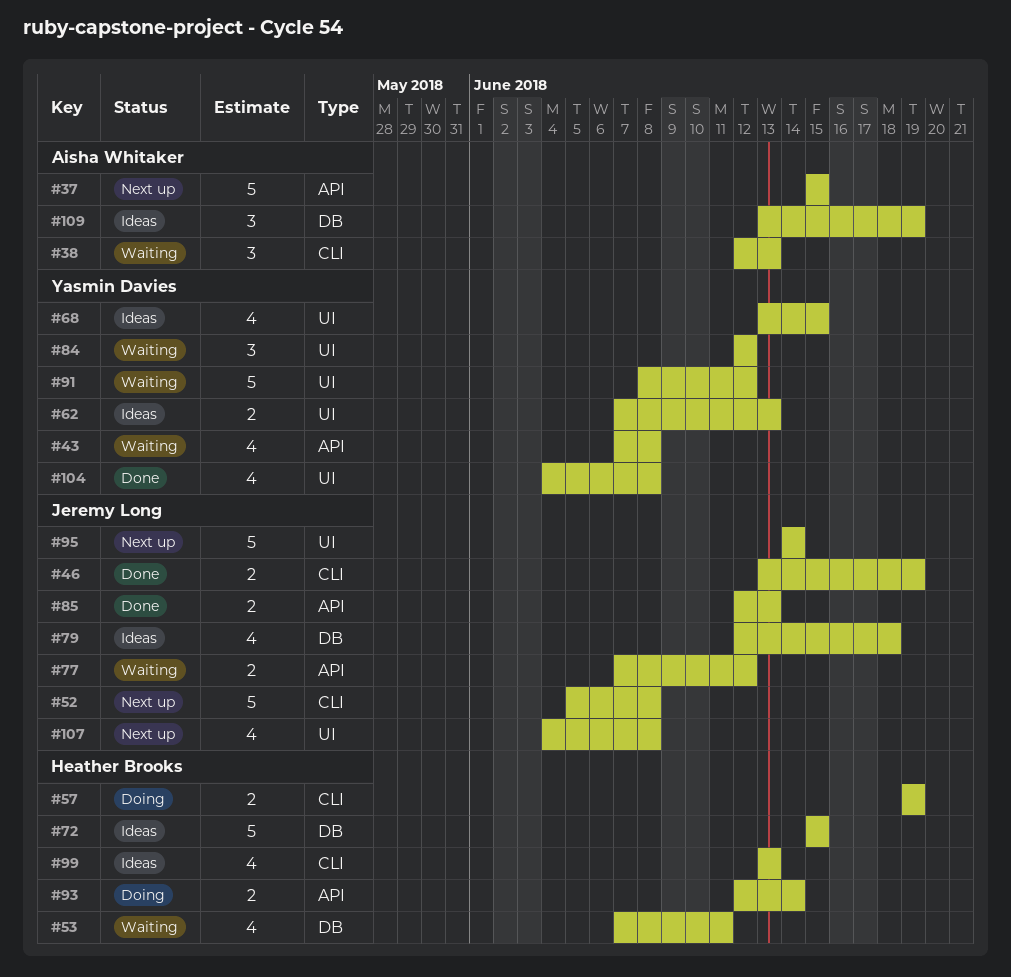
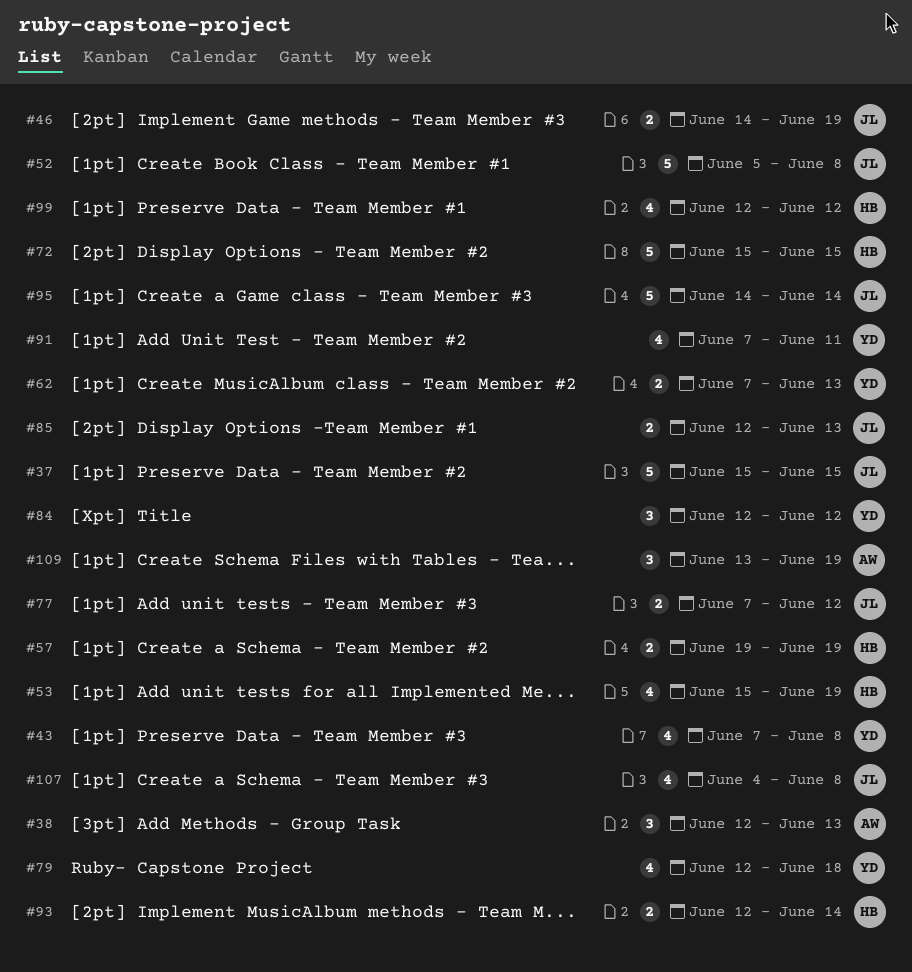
#37, owner: Aisha Whitaker -> Jeremy Long
#46, start: Jun 13 -> Jun 14
#53, start: Jun 7 -> Jun 15
#53, due: Jun 11 -> Jun 19
#68: present -> none
#79, owner: Jeremy Long -> Yasmin Davies
#91, estimate: 5 -> 4
#91, start: Jun 8 -> Jun 7
#91, due: Jun 12 -> Jun 11
#99, start: Jun 13 -> Jun 12
#99, due: Jun 13 -> Jun 12
#104: present -> none

